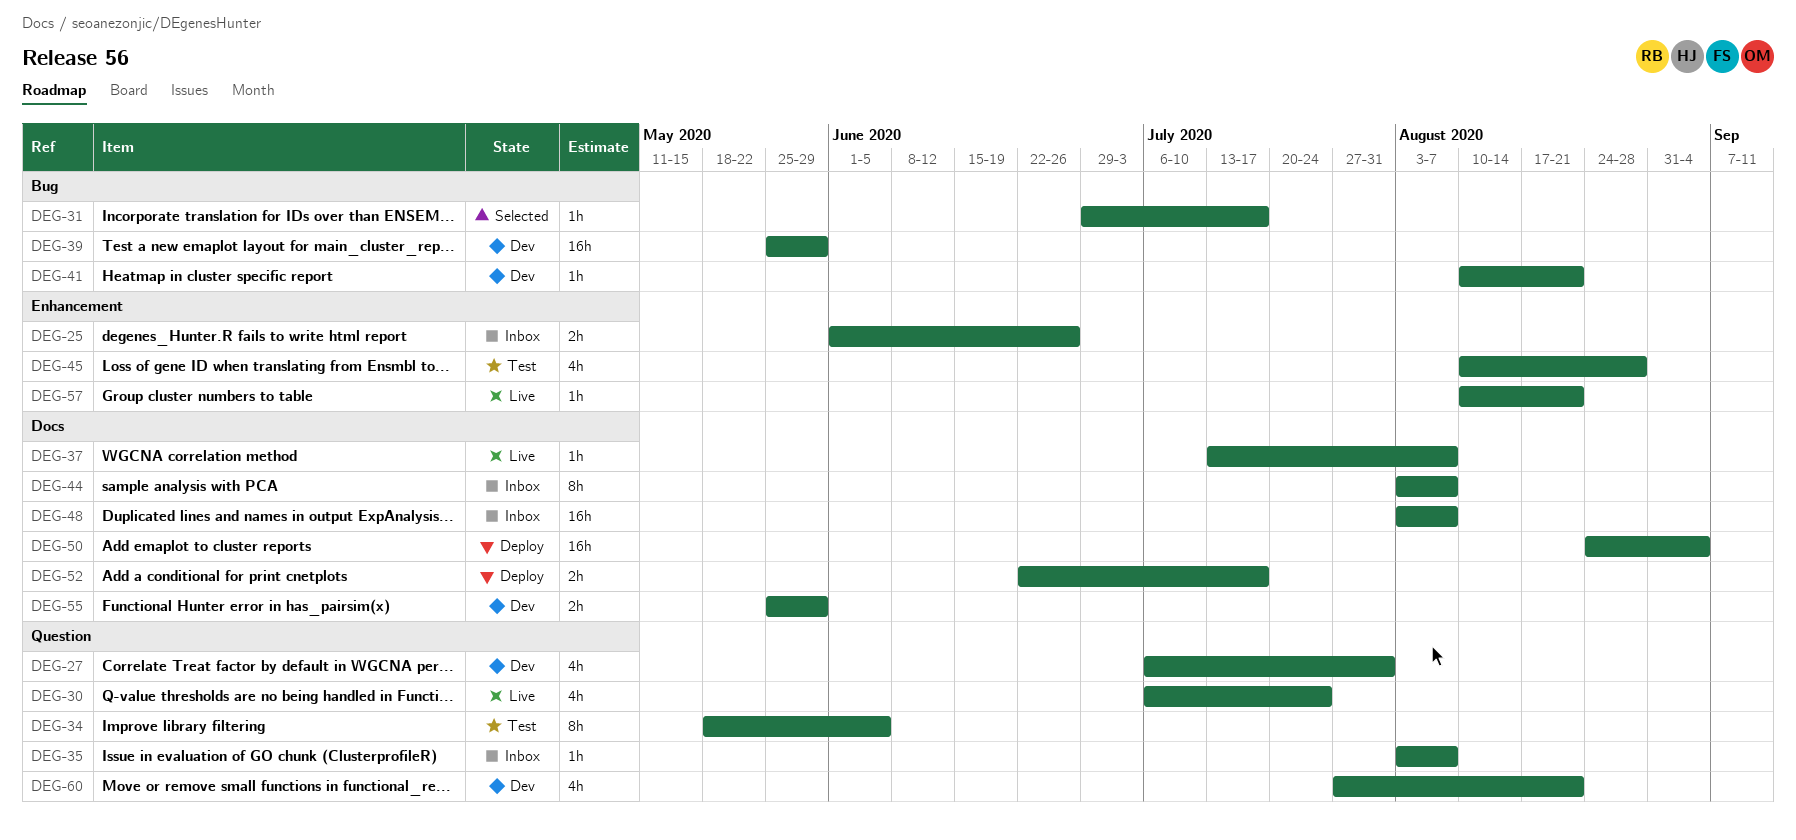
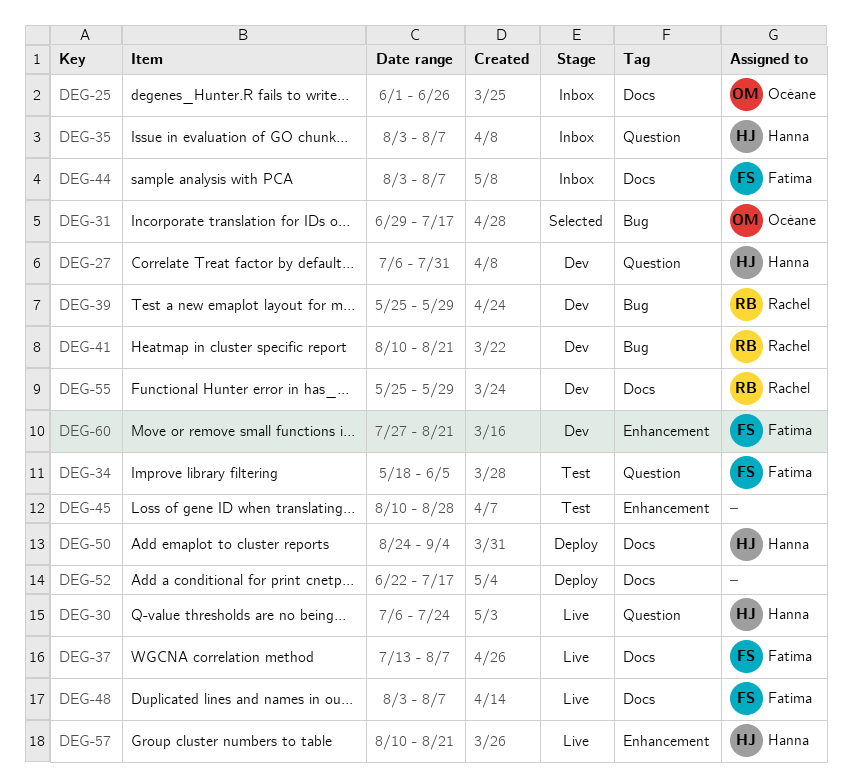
DEG-25, label: Enhancement -> Docs
DEG-48, status: Inbox -> Live
DEG-60, label: Question -> Enhancement

